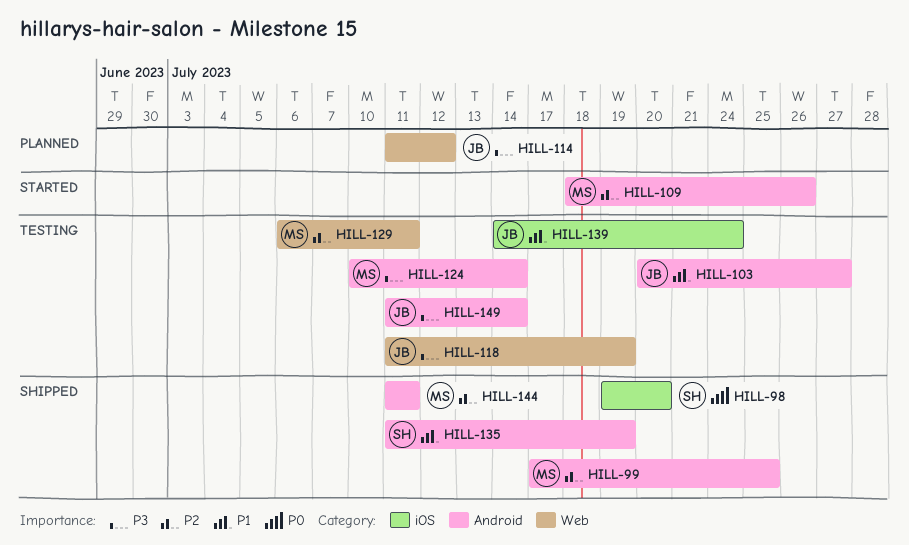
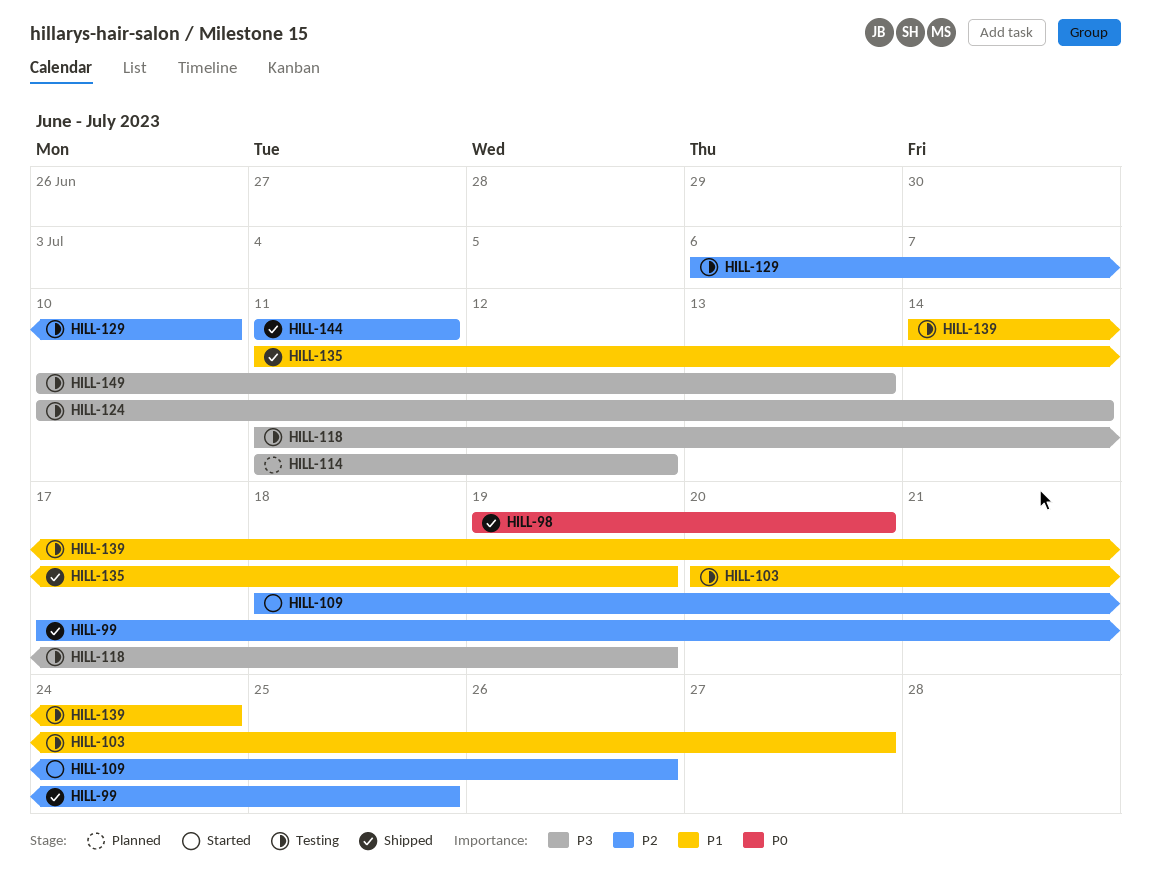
HILL-129, due: Jul 11 -> Jul 10
HILL-149, start: Jul 11 -> Jul 10
HILL-149, due: Jul 14 -> Jul 13

